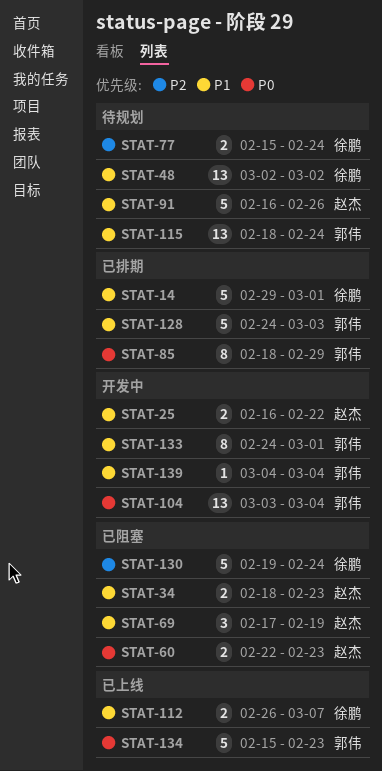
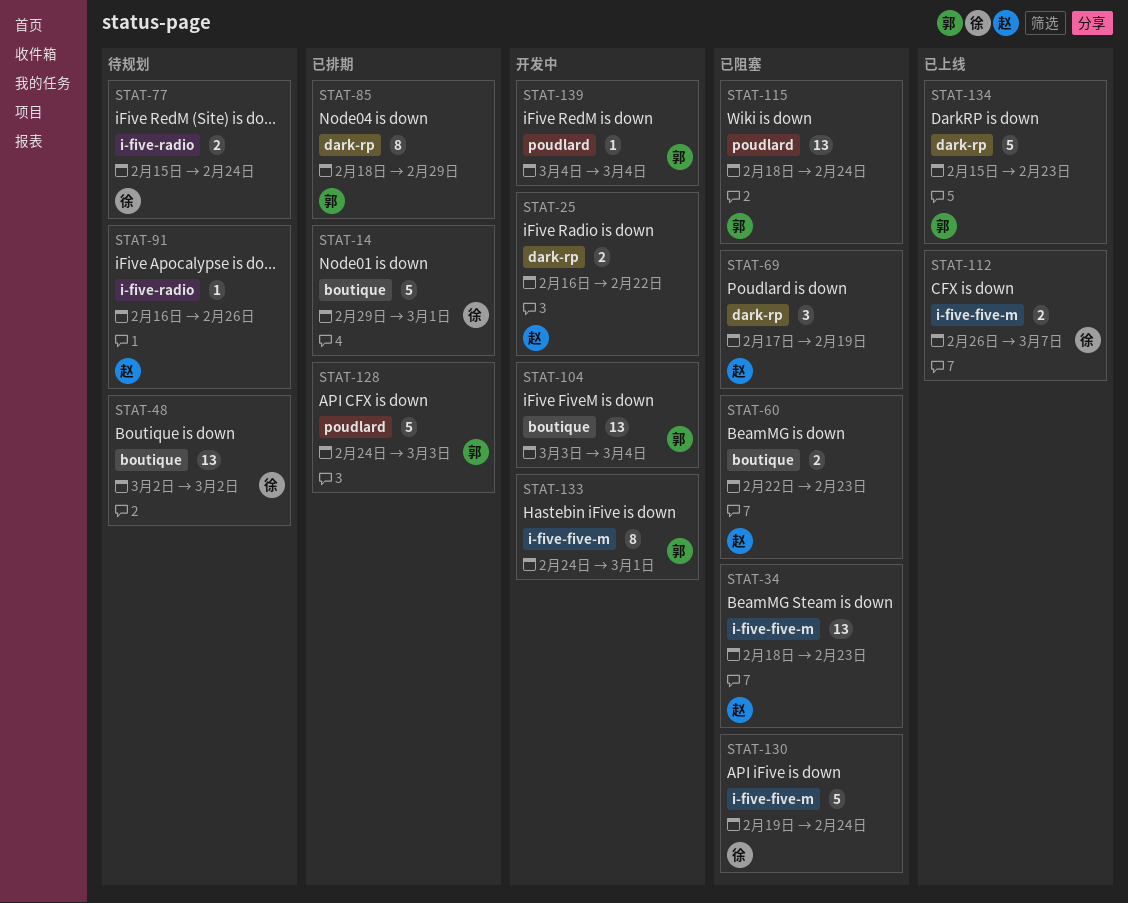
STAT-34, estimate: 2 -> 13
STAT-91, estimate: 5 -> 1
STAT-115, status: 待规划 -> 已阻塞

